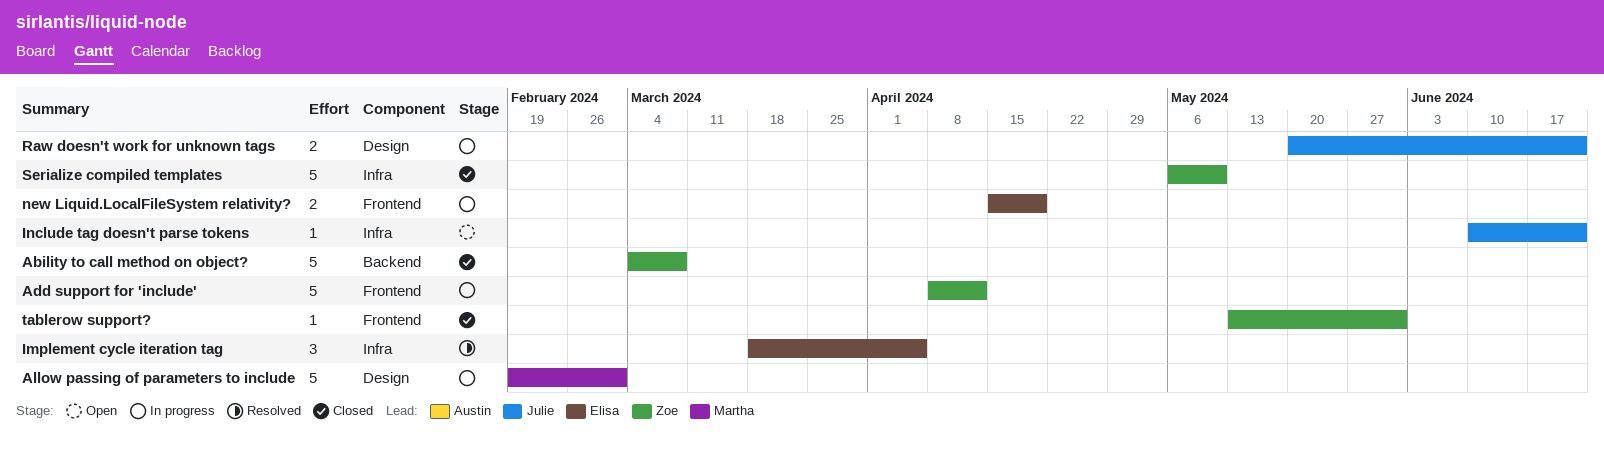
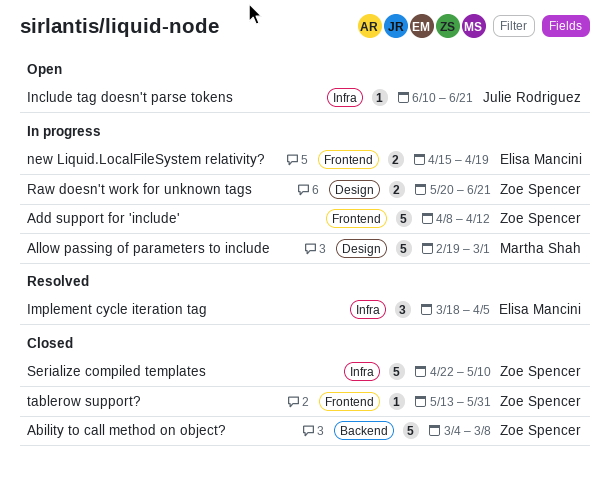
Raw doesn't work for unknown tags, owner: Julie Rodriguez -> Zoe Spencer
Serialize compiled templates, start: May 6 -> Apr 22

